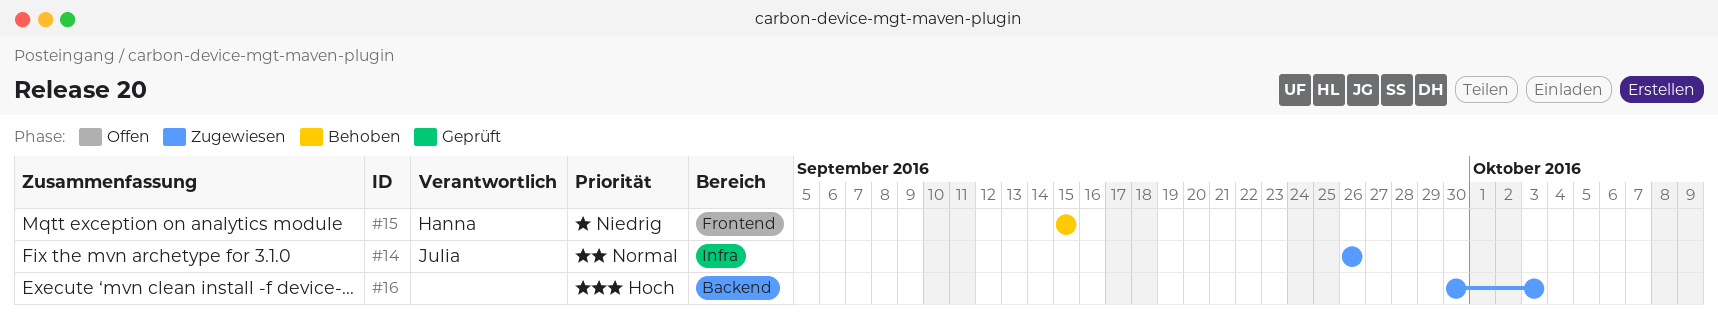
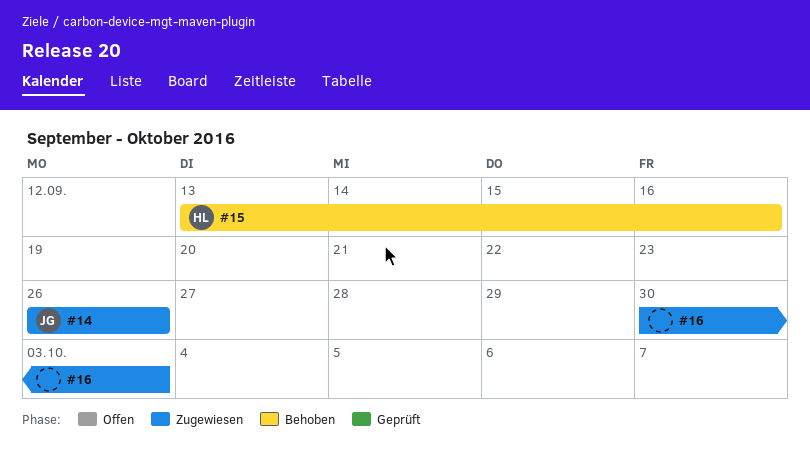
#15, start: Sep 15 -> Sep 13
#15, due: Sep 15 -> Sep 16

